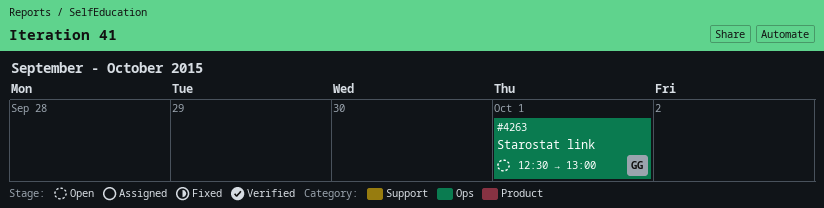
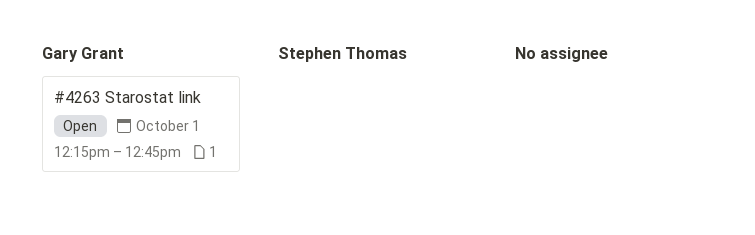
#4263, begins: 12:30 -> 12:15
#4263, ends: 13:00 -> 12:45

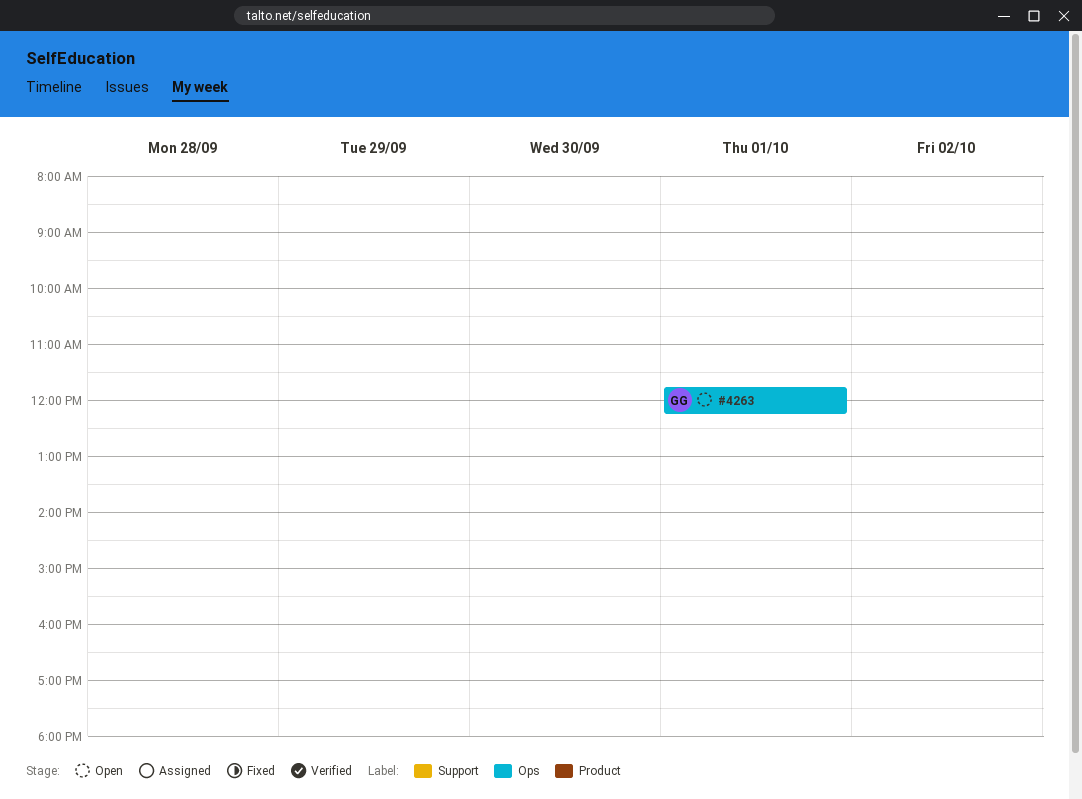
#4263, begins: 12:15 -> 11:45
#4263, ends: 12:45 -> 12:15

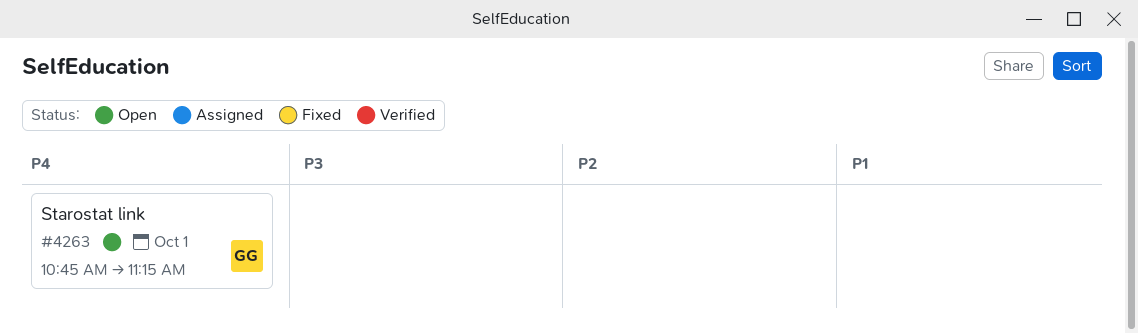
#4263, begins: 11:45 -> 10:45
#4263, ends: 12:15 -> 11:15

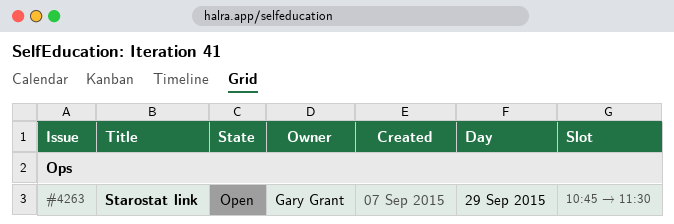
#4263, day: Oct 1 -> Sep 29
#4263, ends: 11:15 -> 11:30

